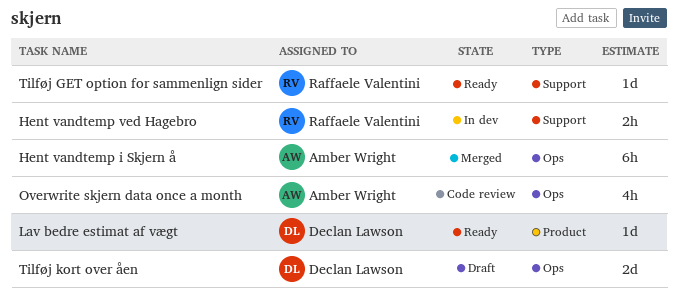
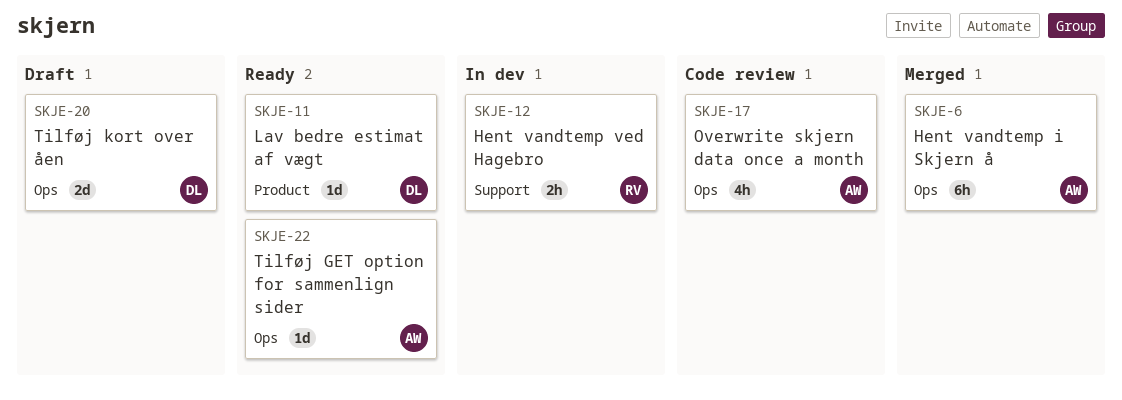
Tilføj GET option for sammenlign sider, owner: Raffaele Valentini -> Amber Wright
Tilføj GET option for sammenlign sider, label: Support -> Ops

